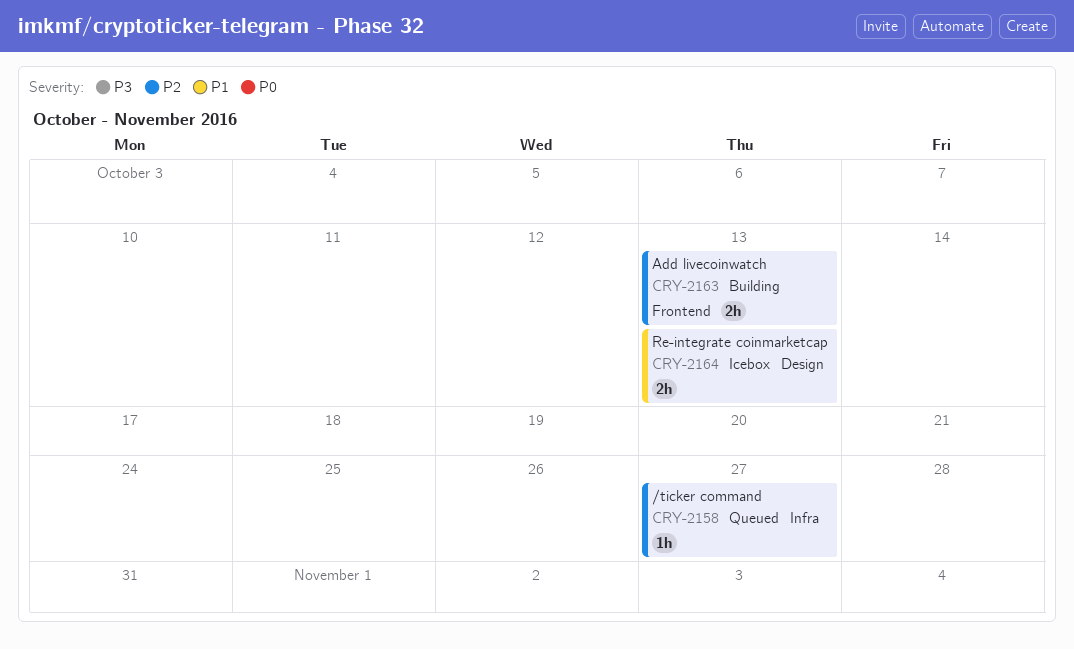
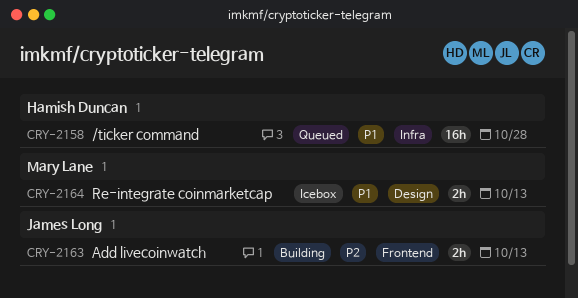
CRY-2158, priority: P2 -> P1
CRY-2158, estimate: 1h -> 16h
CRY-2158, due: Oct 27 -> Oct 28

